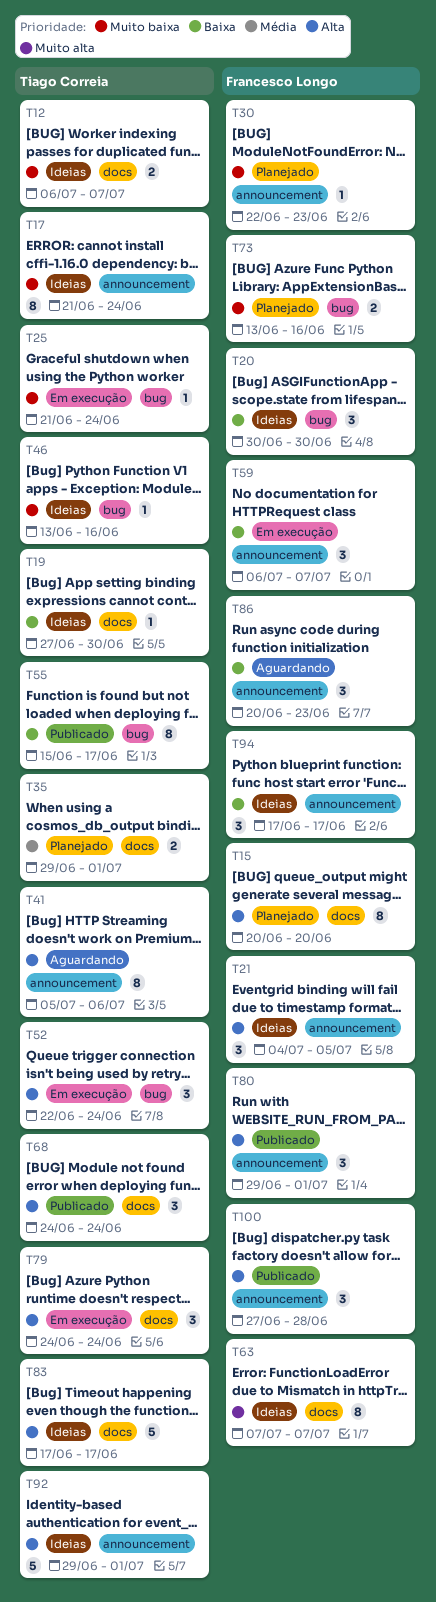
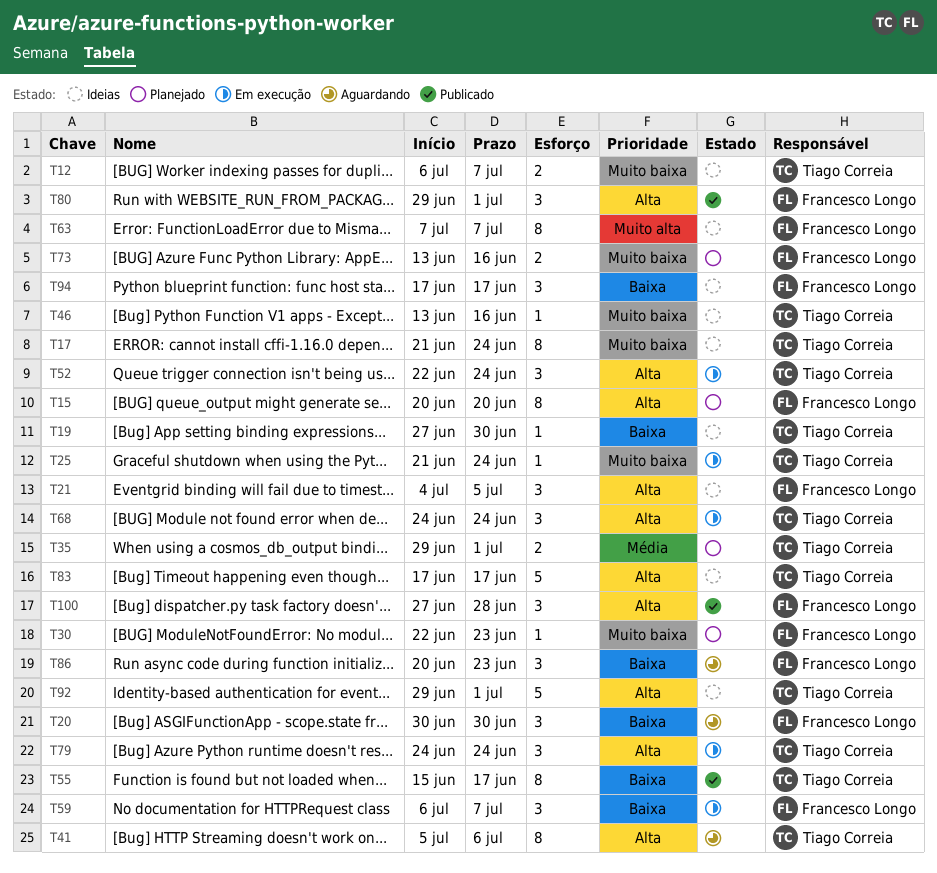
T20, status: Ideias -> Aguardando
T68, status: Publicado -> Em execução

